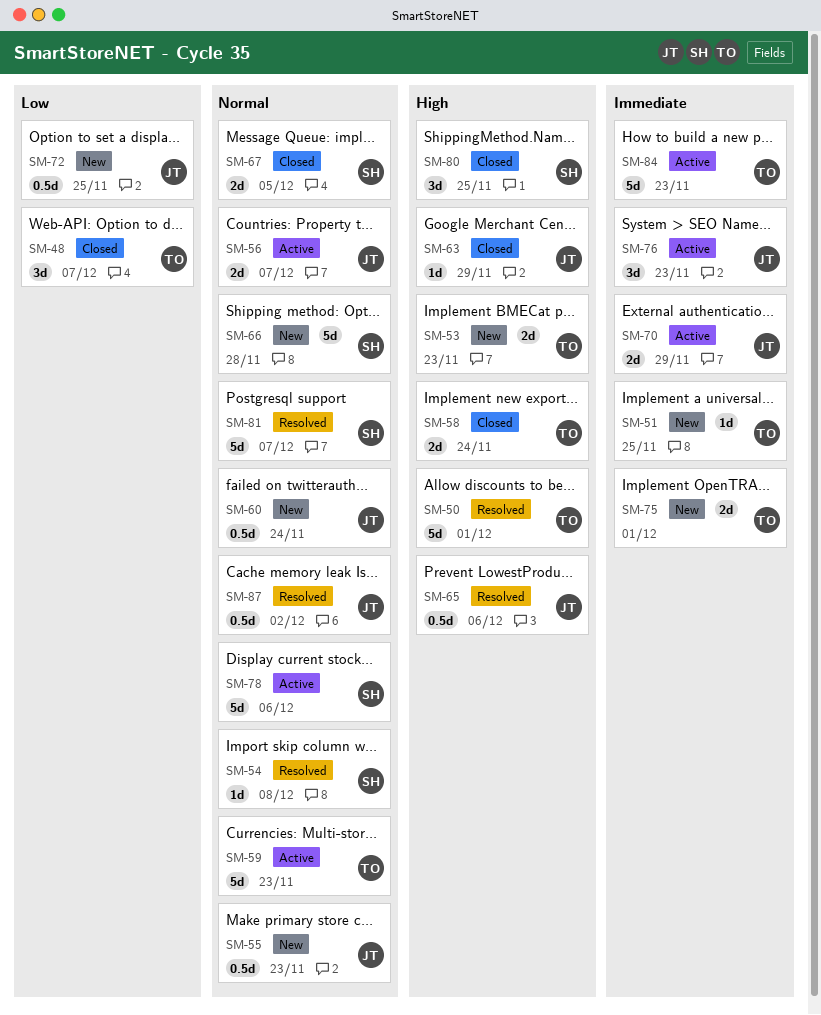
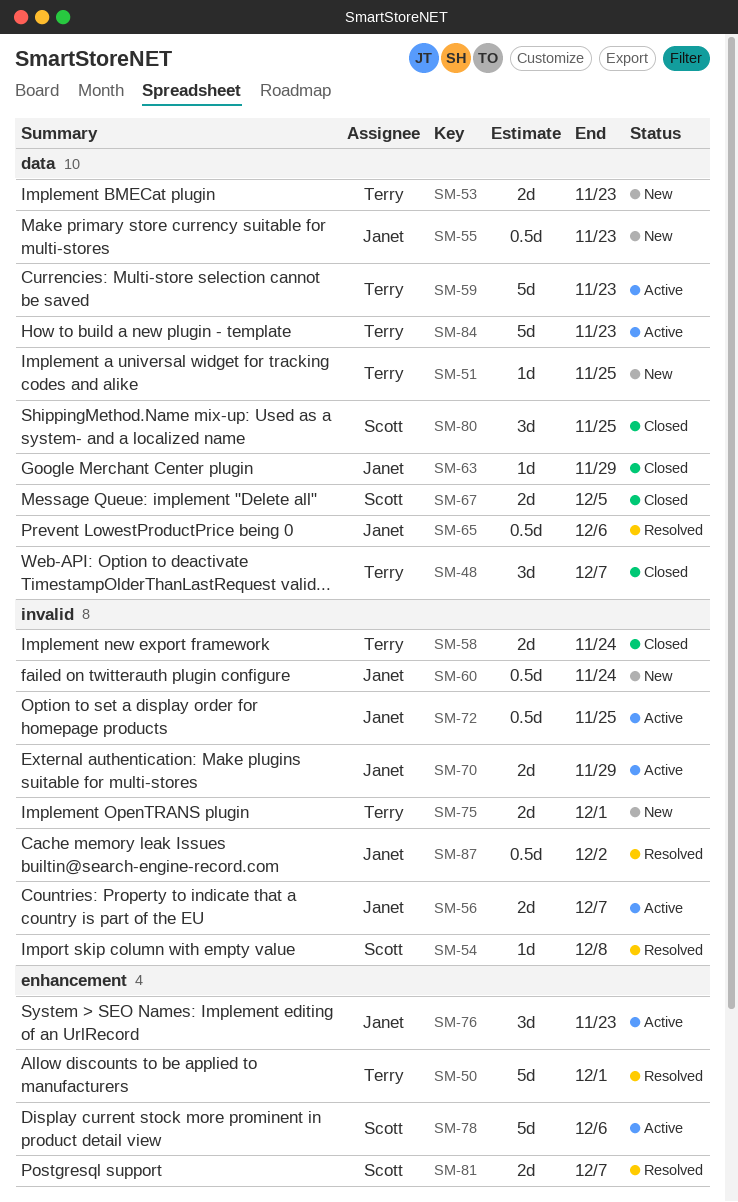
SM-66: present -> none
SM-72, status: New -> Active
SM-81, estimate: 5d -> 2d

